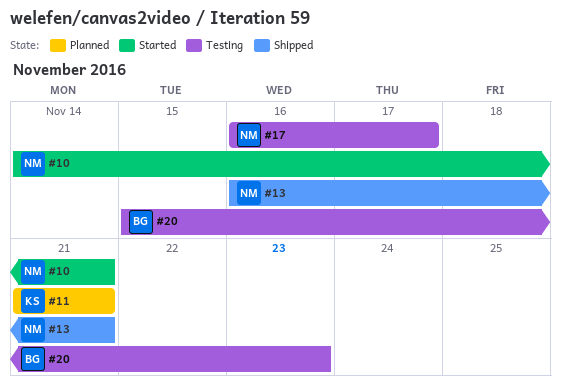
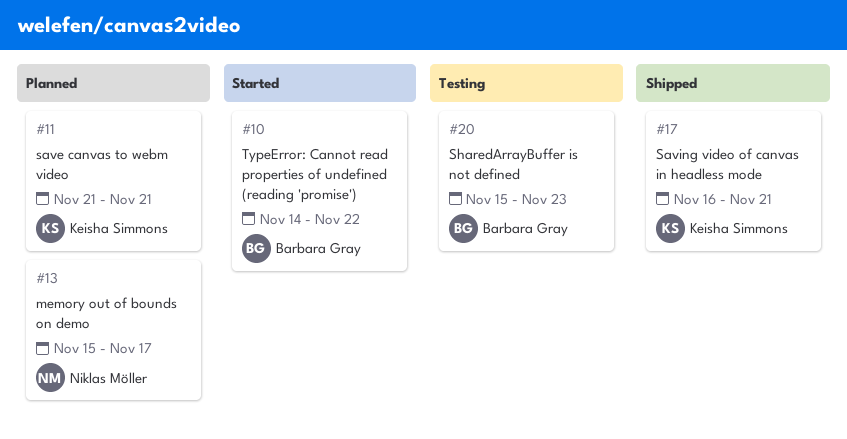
#10, owner: Niklas Möller -> Barbara Gray
#10, due: Nov 21 -> Nov 22
#13, status: Shipped -> Planned
#13, start: Nov 16 -> Nov 15
#13, due: Nov 21 -> Nov 17
#17, status: Testing -> Shipped
#17, owner: Niklas Möller -> Keisha Simmons
#17, due: Nov 17 -> Nov 21

